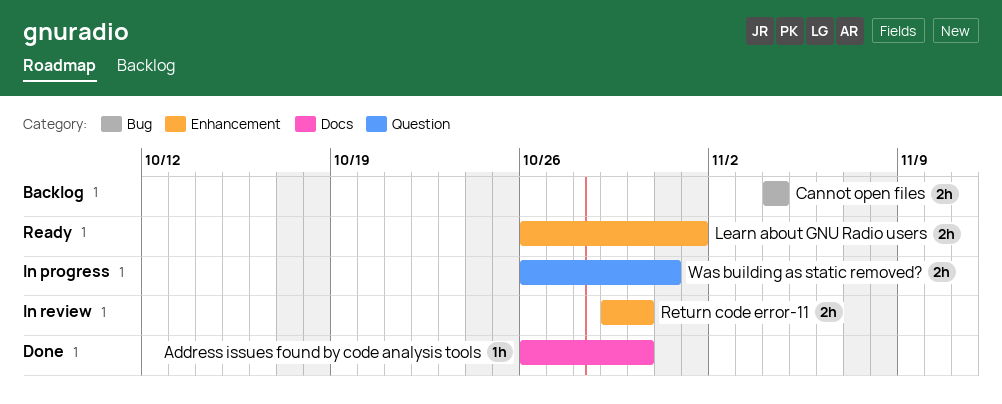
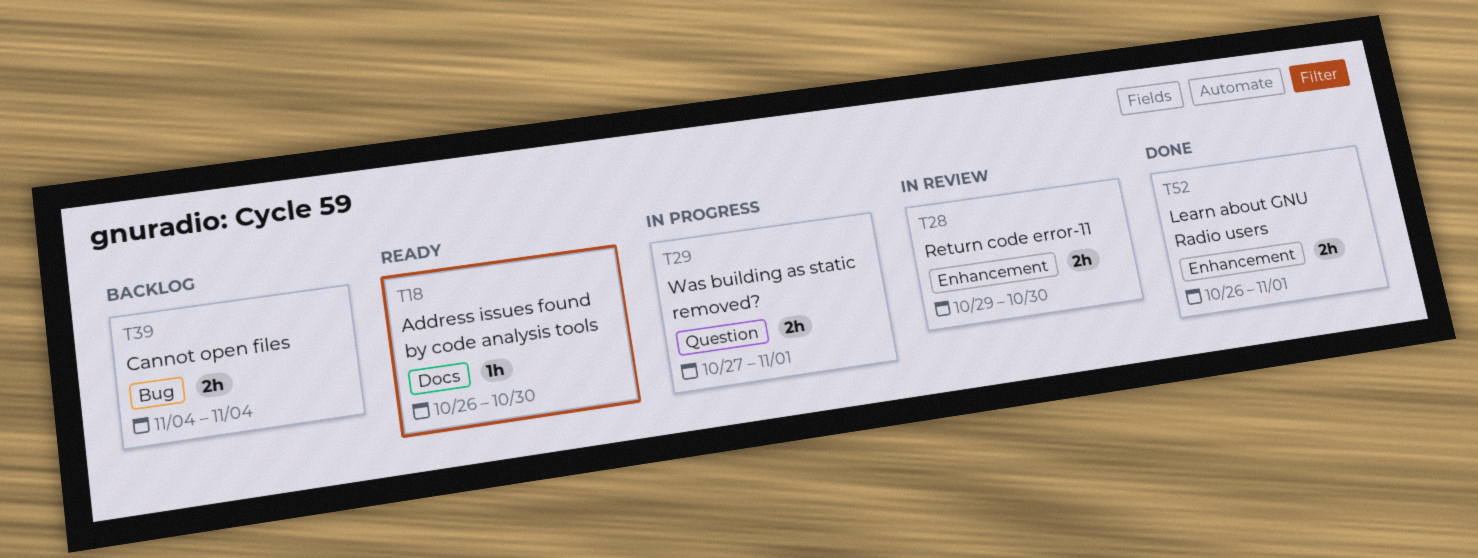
Address issues found by code analysis tools, status: Done -> Ready
Learn about GNU Radio users, status: Ready -> Done
Was building as static removed?, start: Oct 26 -> Oct 27
Was building as static removed?, due: Oct 31 -> Nov 1

